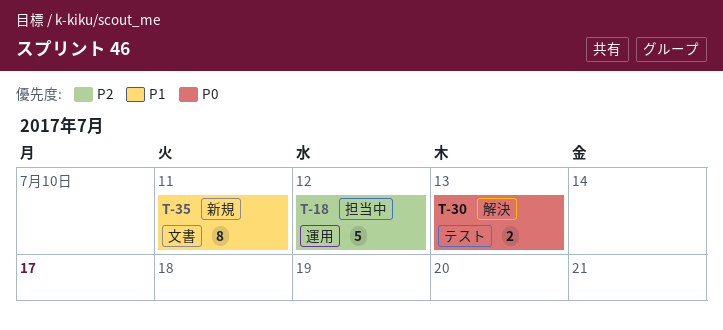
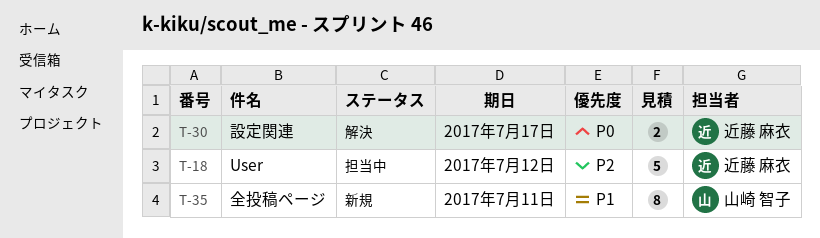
T-30, due: Jul 13 -> Jul 17

